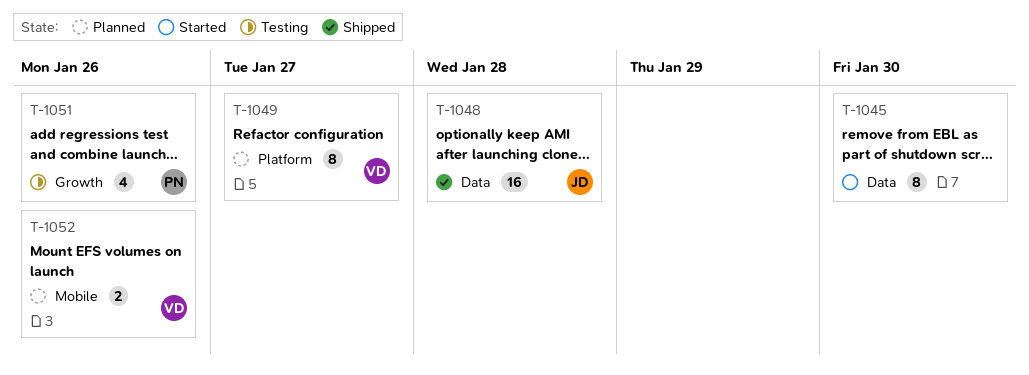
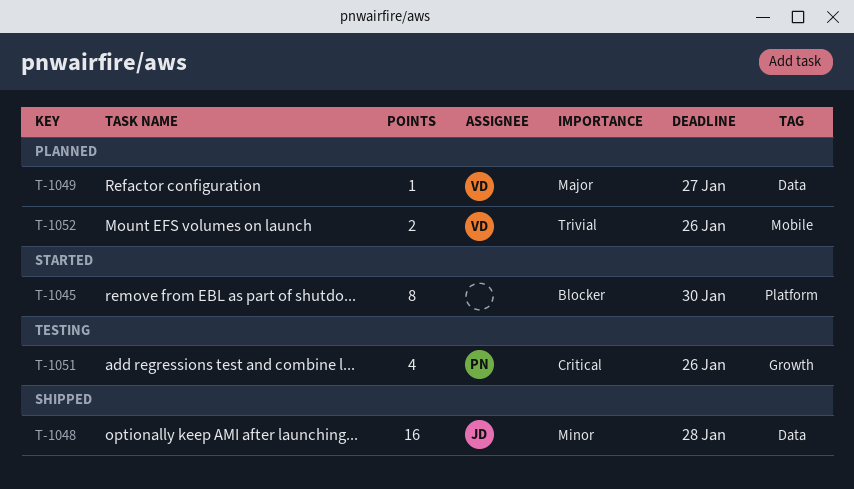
T-1045, label: Data -> Platform
T-1049, label: Platform -> Data
T-1049, estimate: 8 -> 1

